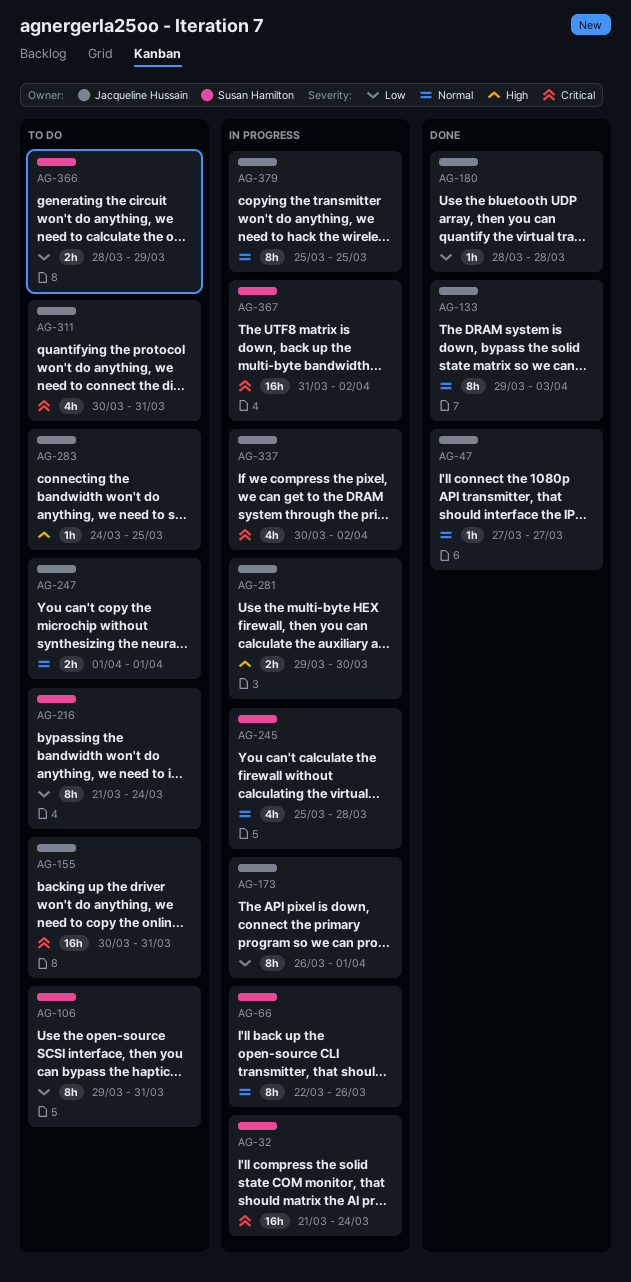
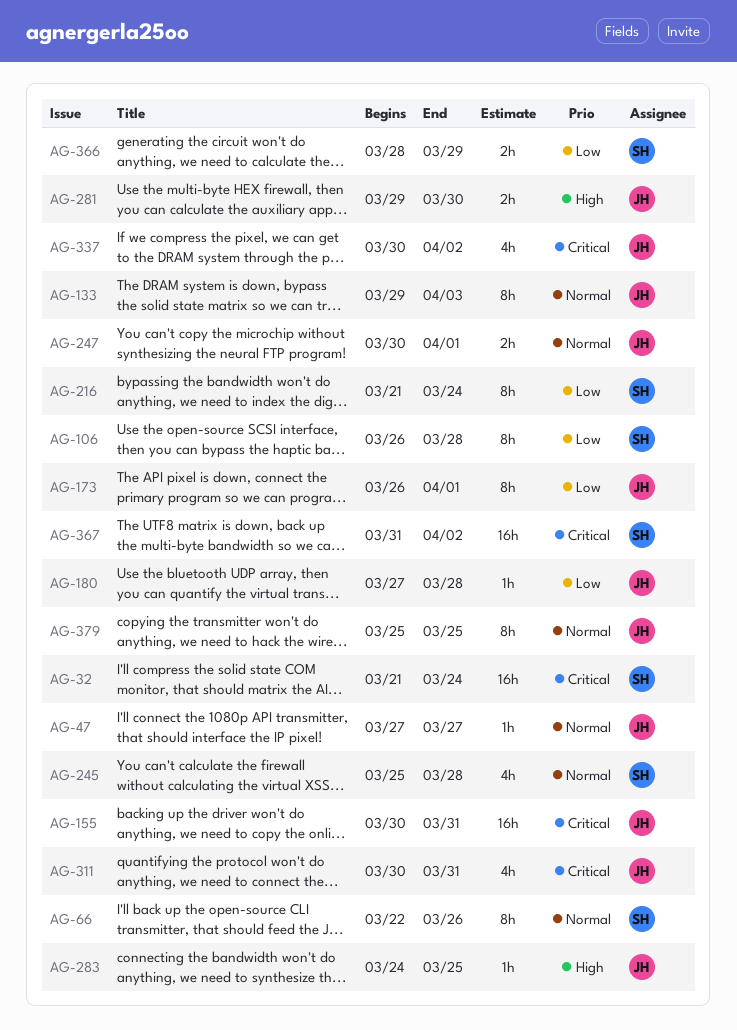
AG-106, start: Mar 29 -> Mar 26
AG-106, due: Mar 31 -> Mar 28
AG-180, start: Mar 28 -> Mar 27
AG-247, start: Apr 1 -> Mar 30

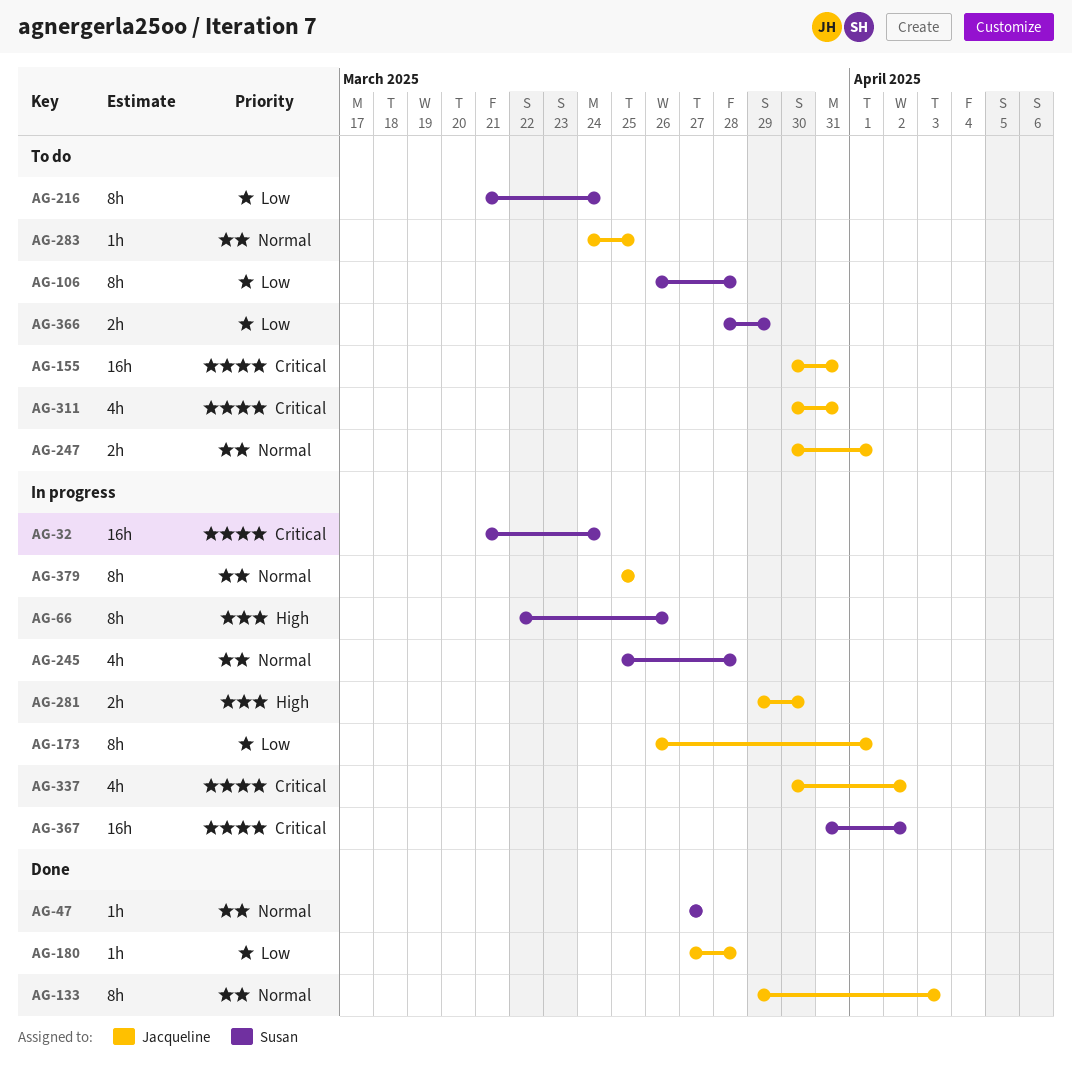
AG-47, owner: Jacqueline -> Susan
AG-66, priority: Normal -> High
AG-283, priority: High -> Normal

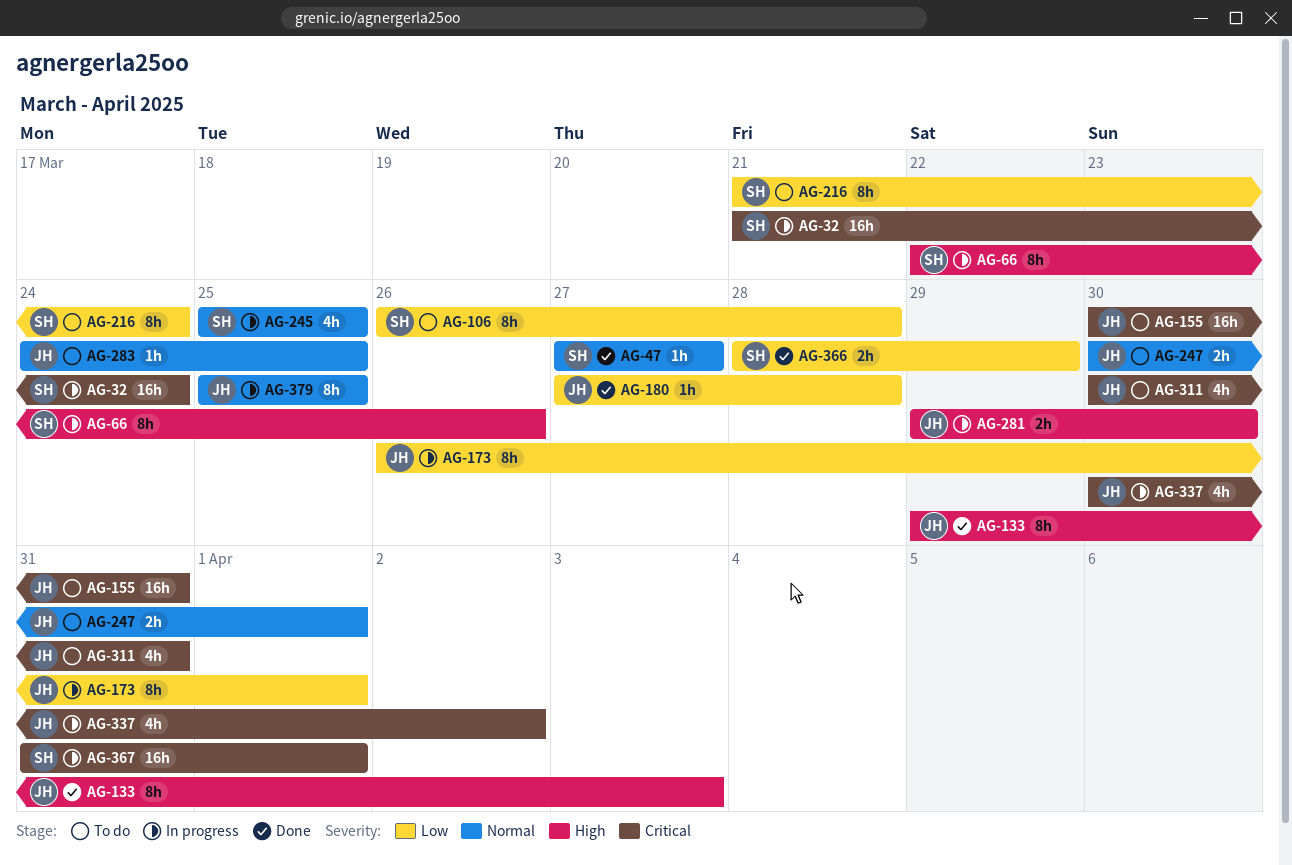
AG-133, priority: Normal -> High
AG-245, due: Mar 28 -> Mar 25
AG-366, status: To do -> Done
AG-367, due: Apr 2 -> Apr 1

